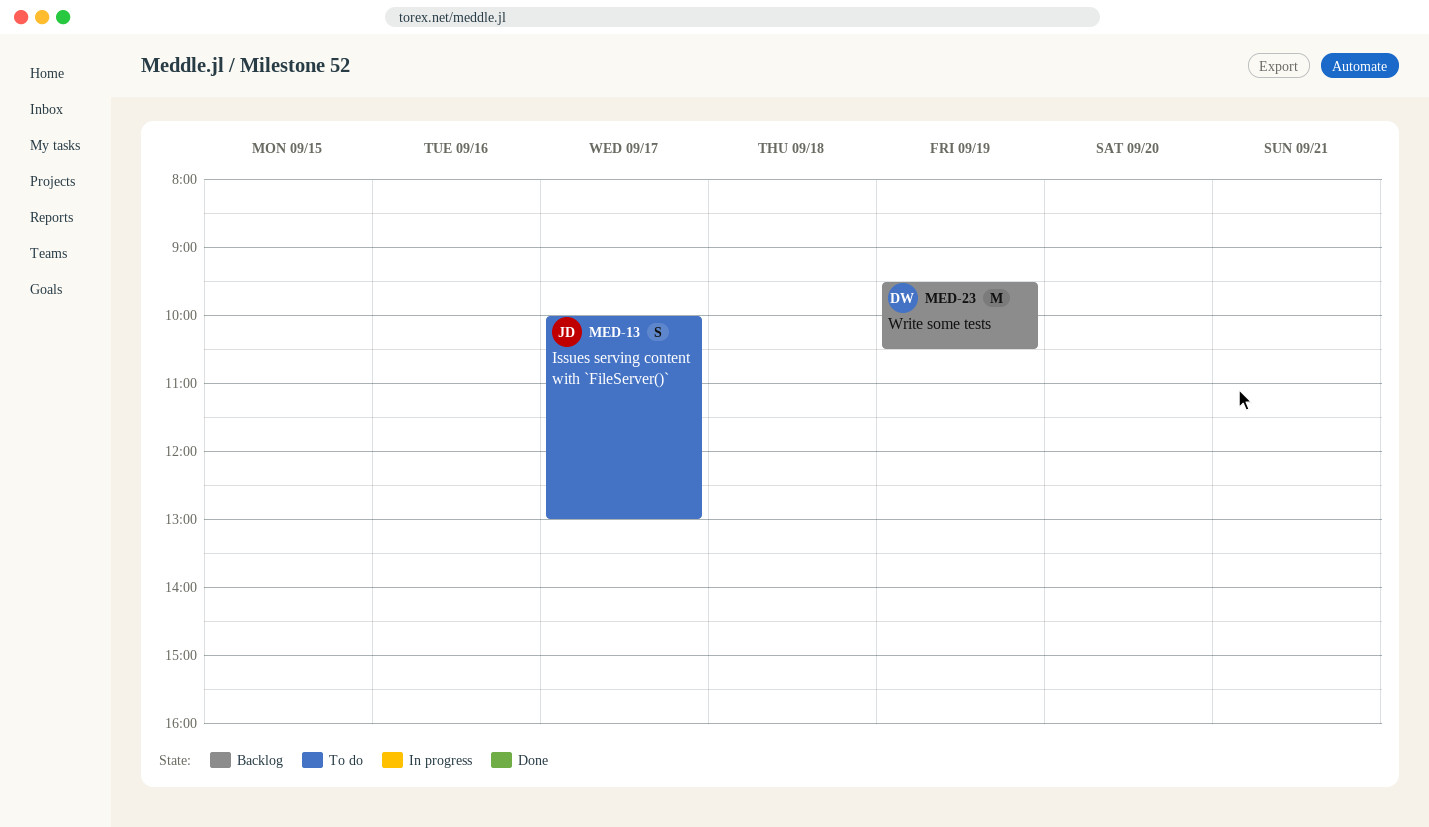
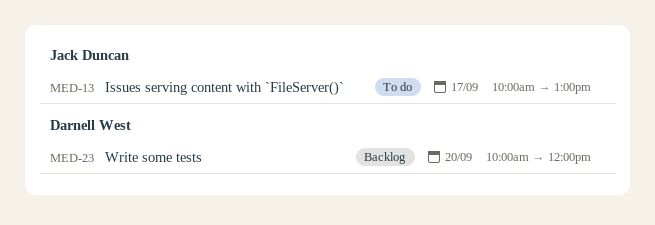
MED-23, day: Sep 19 -> Sep 20
MED-23, begins: 09:30 -> 10:00
MED-23, ends: 10:30 -> 12:00

